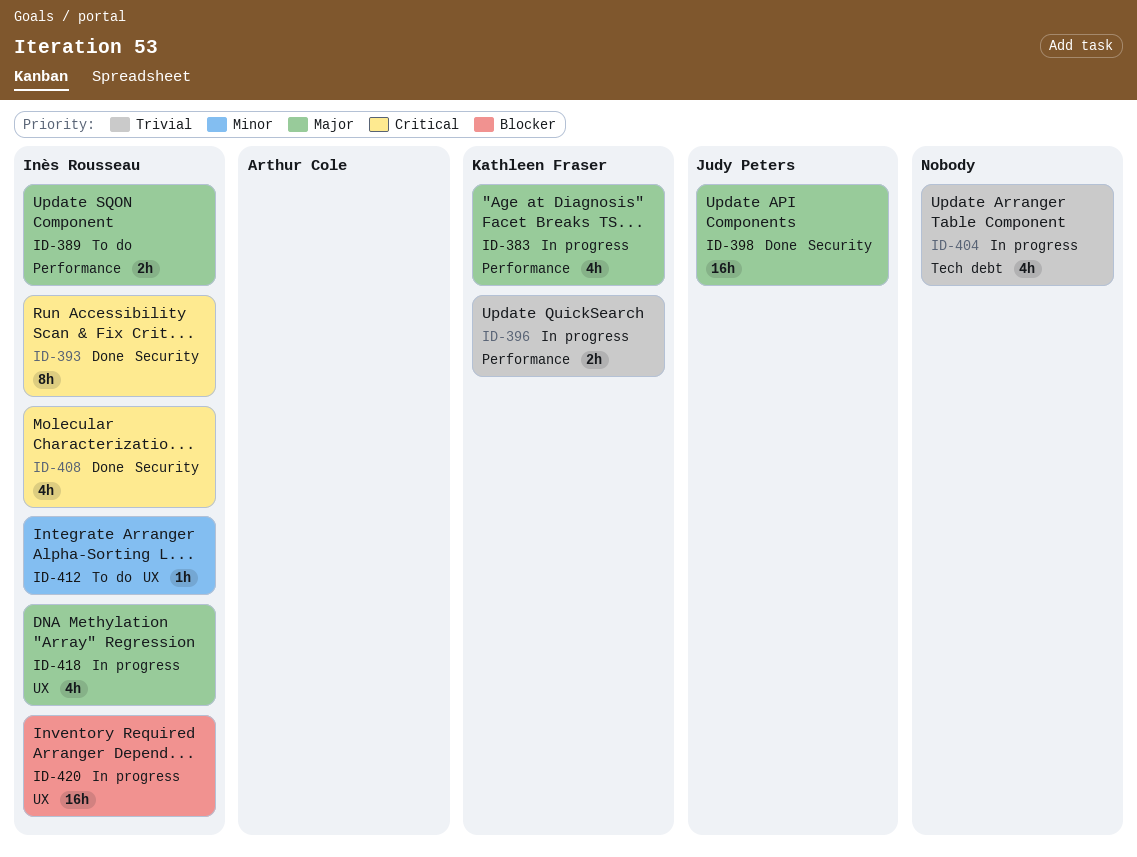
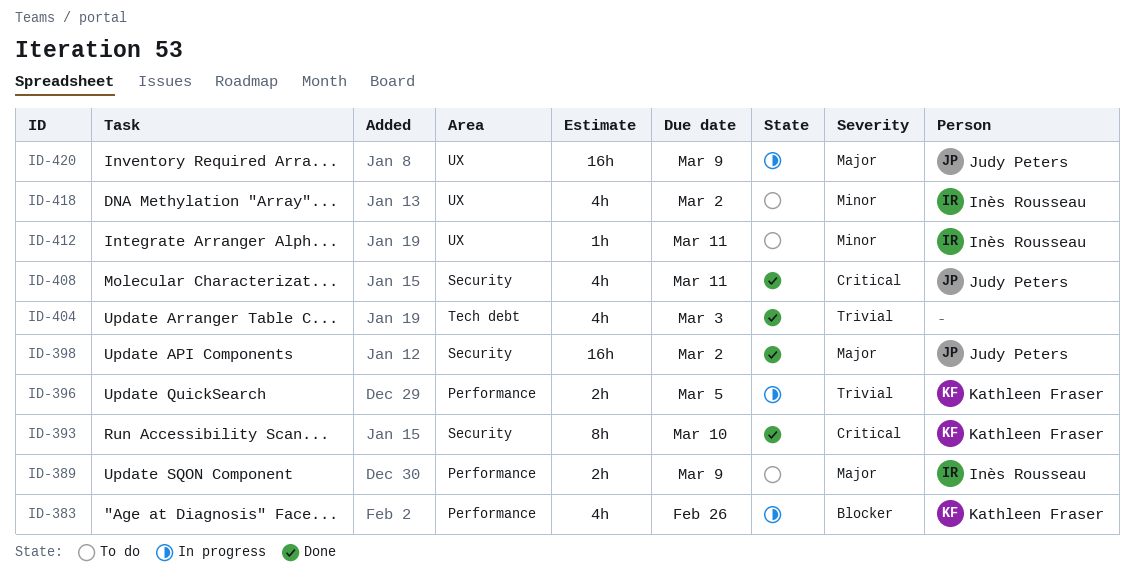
ID-383, priority: Major -> Blocker
ID-393, owner: Inès Rousseau -> Kathleen Fraser
ID-404, status: In progress -> Done
ID-408, owner: Inès Rousseau -> Judy Peters
ID-418, status: In progress -> To do
ID-418, priority: Major -> Minor
ID-420, owner: Inès Rousseau -> Judy Peters
ID-420, priority: Blocker -> Major

